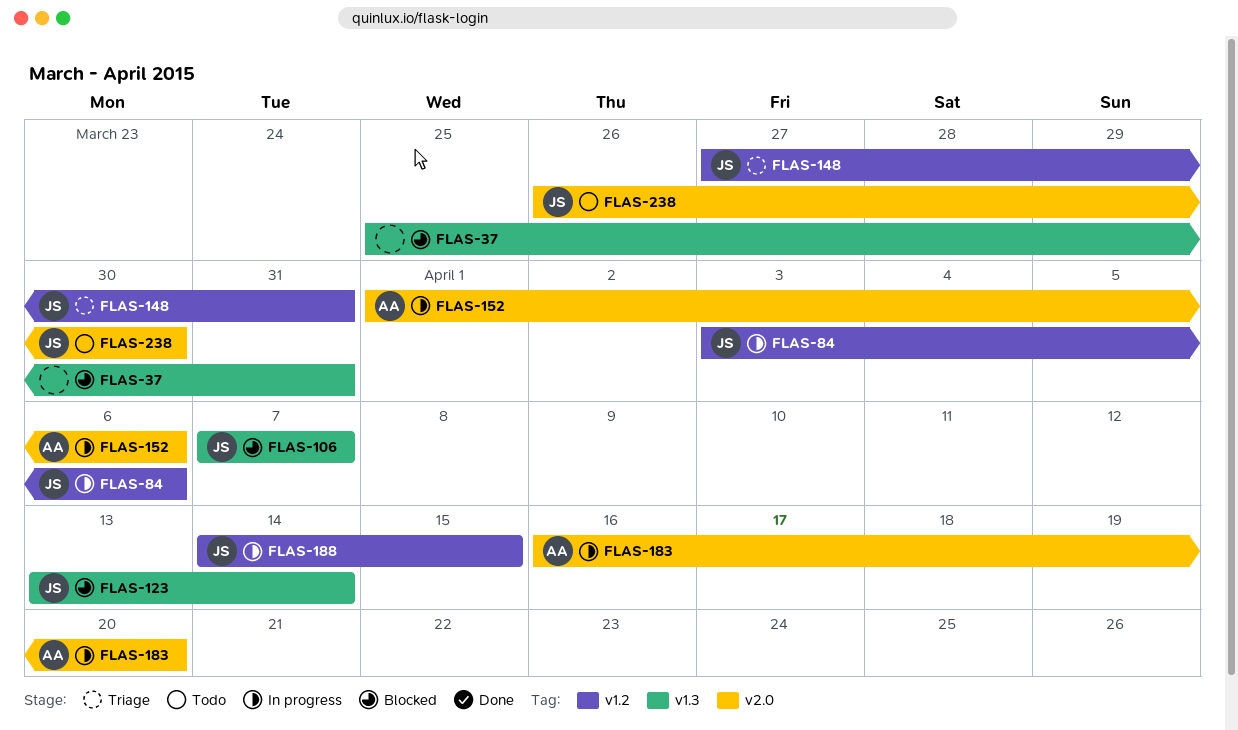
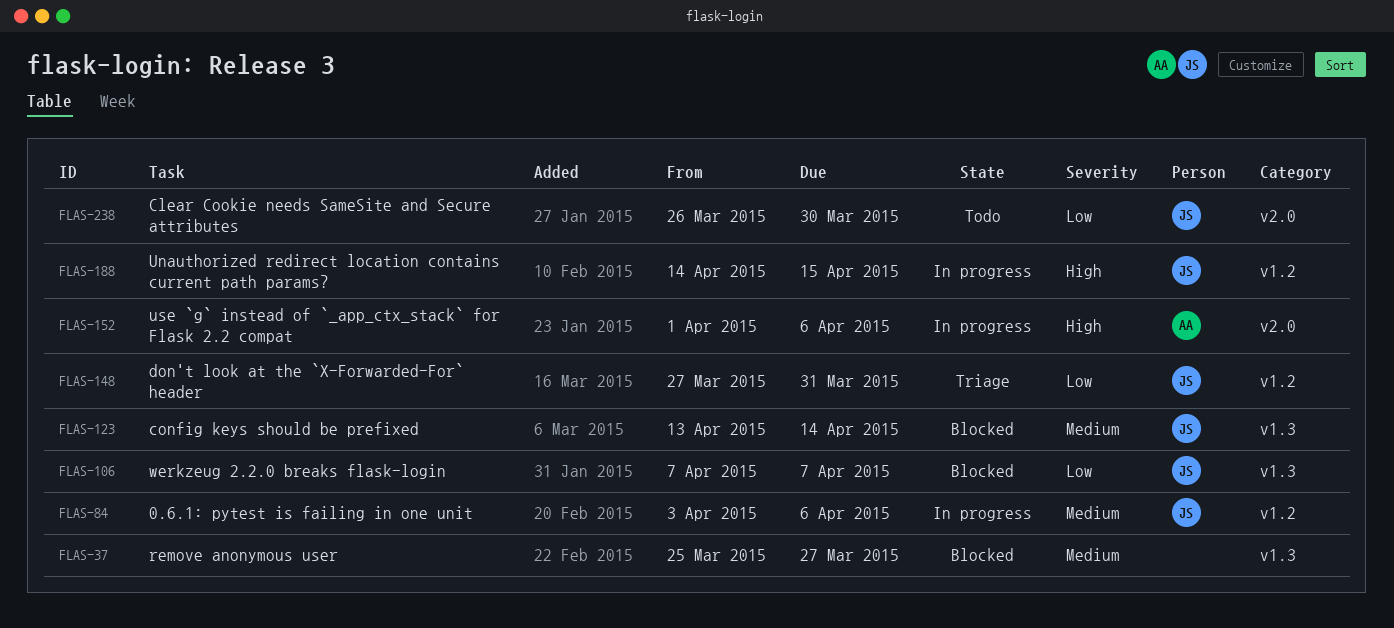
FLAS-37, due: Mar 31 -> Mar 27
FLAS-183: present -> none

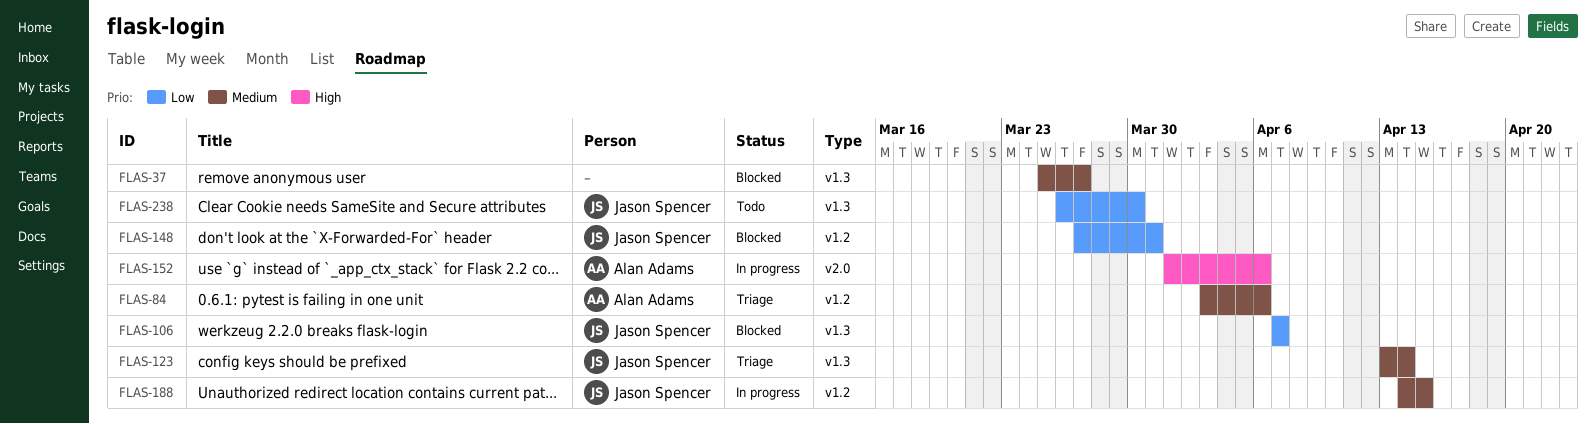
FLAS-84, status: In progress -> Triage
FLAS-84, owner: Jason Spencer -> Alan Adams
FLAS-123, status: Blocked -> Triage
FLAS-148, status: Triage -> Blocked
FLAS-188, priority: High -> Medium
FLAS-238, label: v2.0 -> v1.3

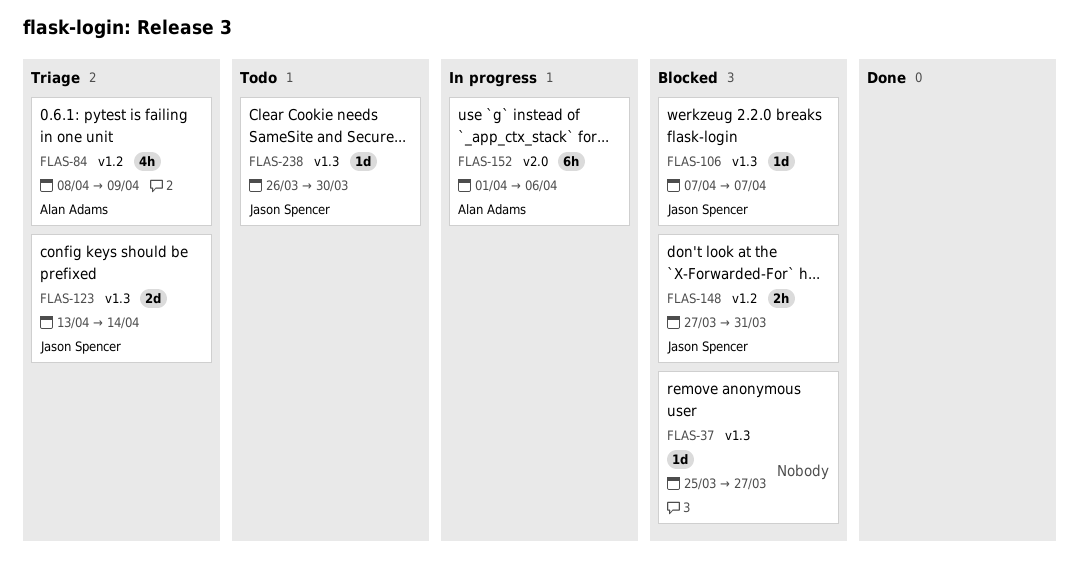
FLAS-84, start: Apr 3 -> Apr 8
FLAS-84, due: Apr 6 -> Apr 9
FLAS-188: present -> none

